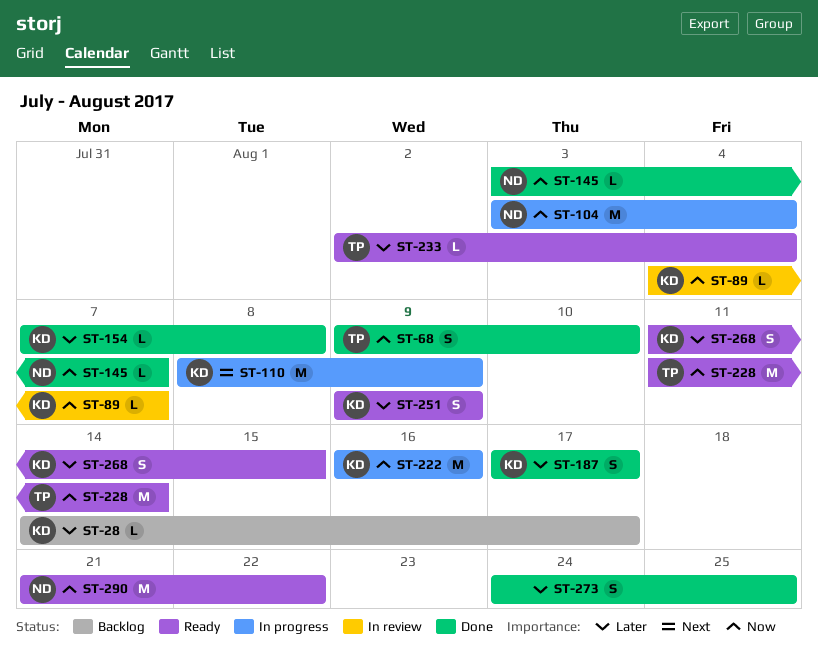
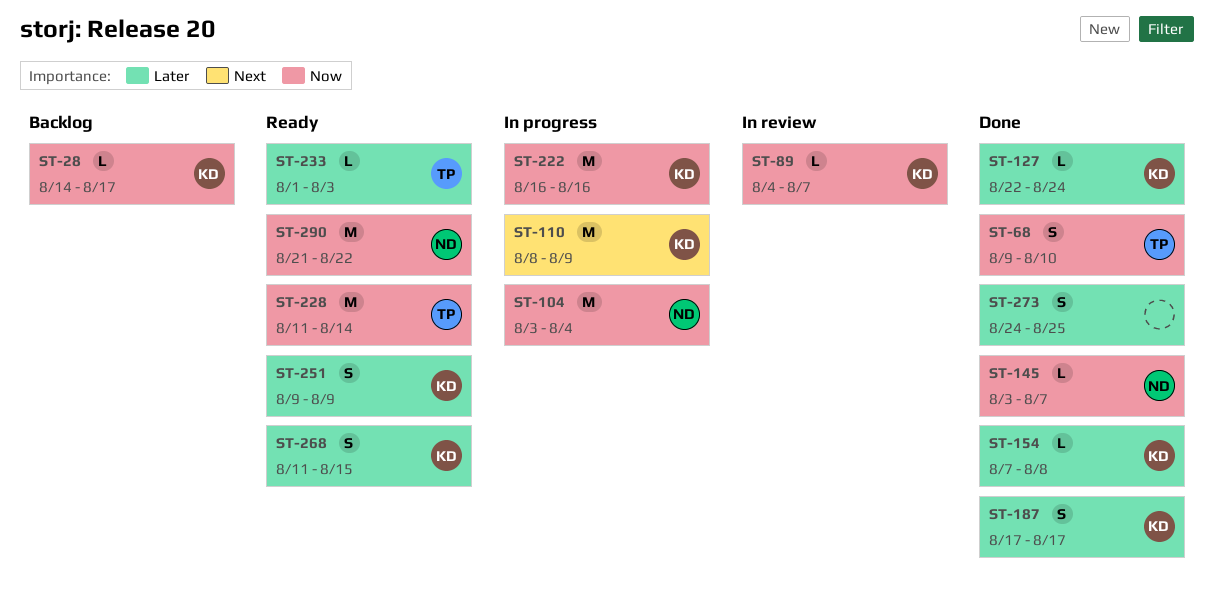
ST-28, priority: Later -> Now
ST-127: none -> present
ST-233, start: Aug 2 -> Aug 1
ST-233, due: Aug 4 -> Aug 3

